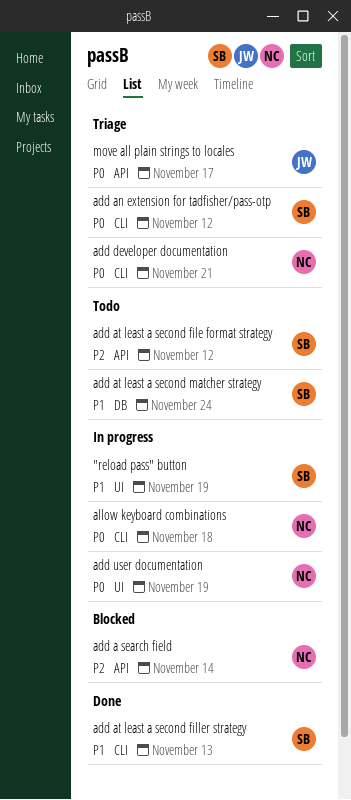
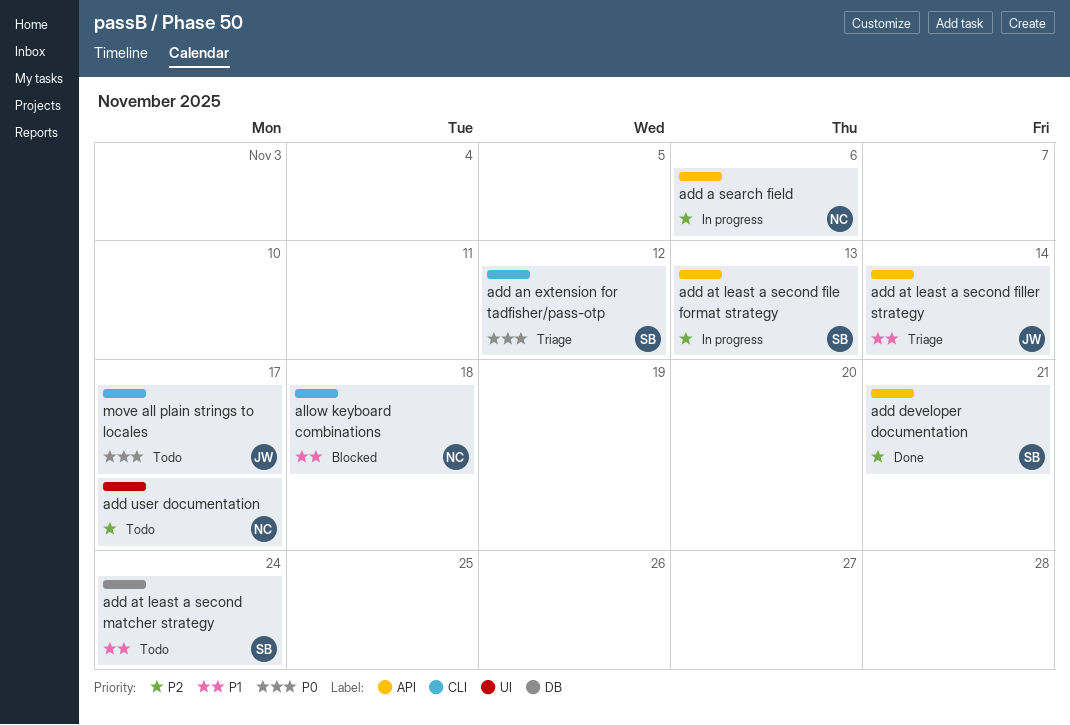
"reload pass" button: present -> none
add a search field, status: Blocked -> In progress
add a search field, due: Nov 14 -> Nov 6
add at least a second file format strategy, status: Todo -> In progress
add at least a second file format strategy, due: Nov 12 -> Nov 13
add at least a second filler strategy, status: Done -> Triage
add at least a second filler strategy, owner: SB -> JW
add at least a second filler strategy, label: CLI -> API
add at least a second filler strategy, due: Nov 13 -> Nov 14
add developer documentation, status: Triage -> Done
add developer documentation, owner: NC -> SB
add developer documentation, priority: P0 -> P2
add developer documentation, label: CLI -> API
add user documentation, status: In progress -> Todo
add user documentation, priority: P0 -> P2
add user documentation, due: Nov 19 -> Nov 17
allow keyboard combinations, status: In progress -> Blocked
allow keyboard combinations, priority: P0 -> P1
move all plain strings to locales, status: Triage -> Todo
move all plain strings to locales, label: API -> CLI

